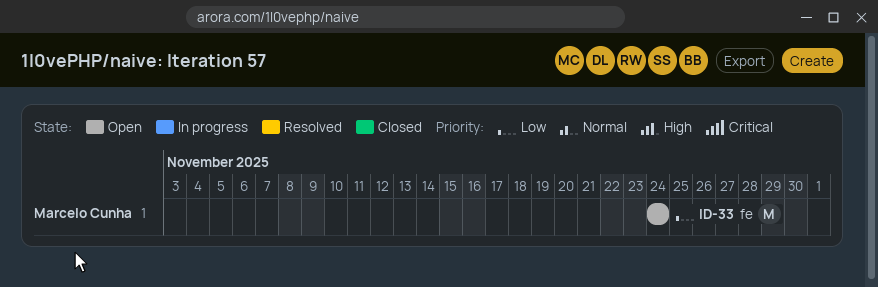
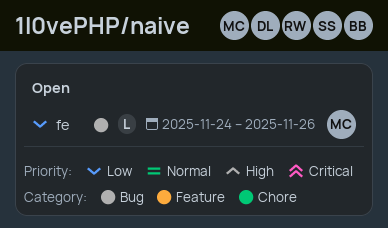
fe, estimate: M -> L
fe, due: Nov 24 -> Nov 26

